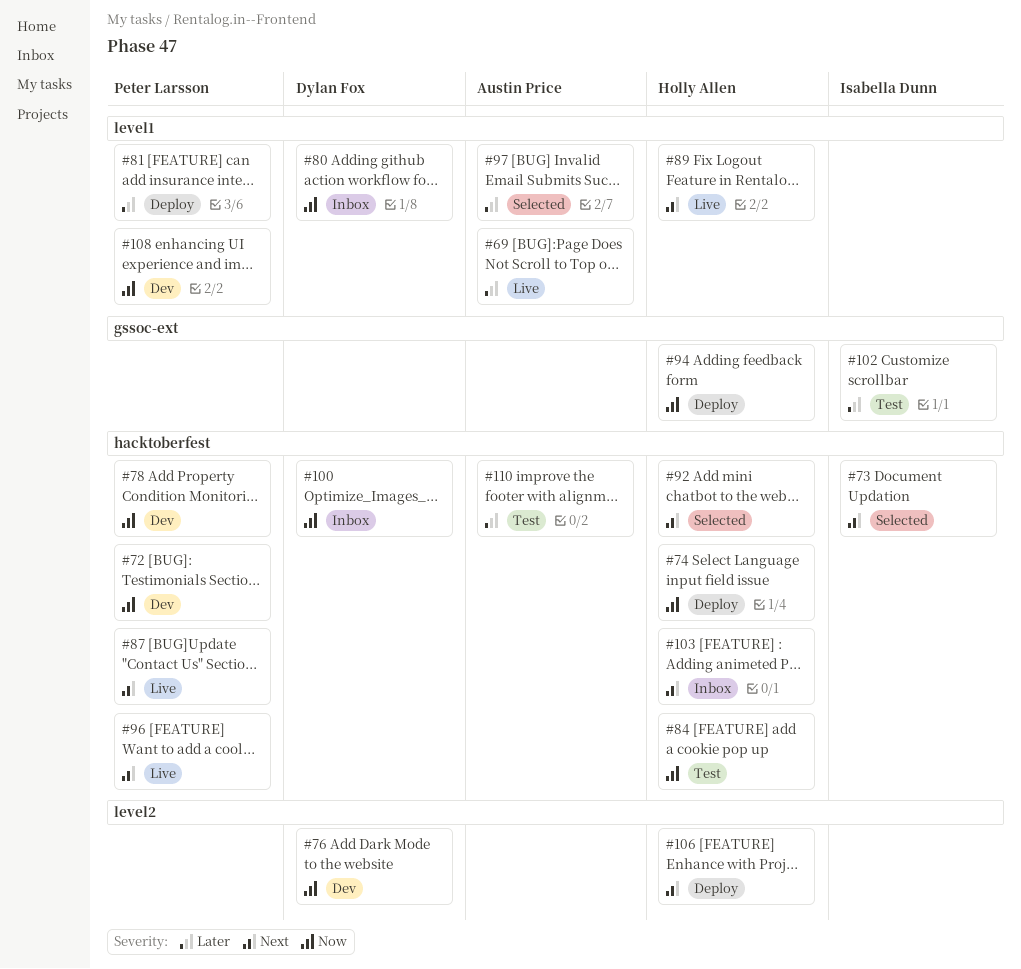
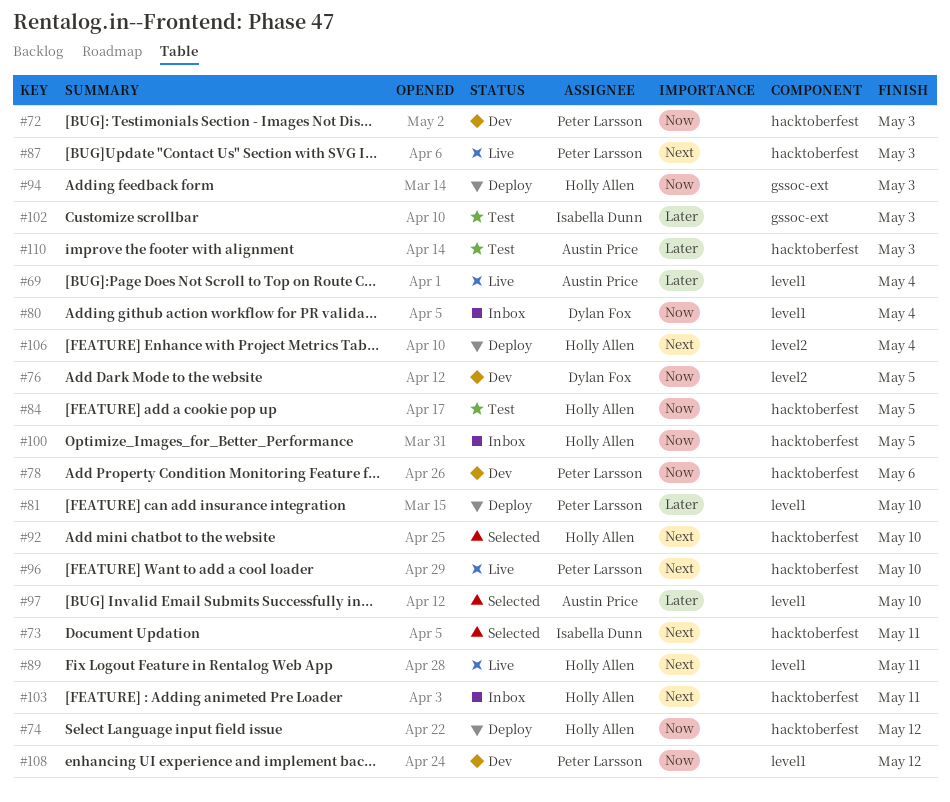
#100, owner: Dylan Fox -> Holly Allen

